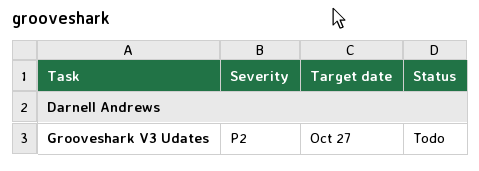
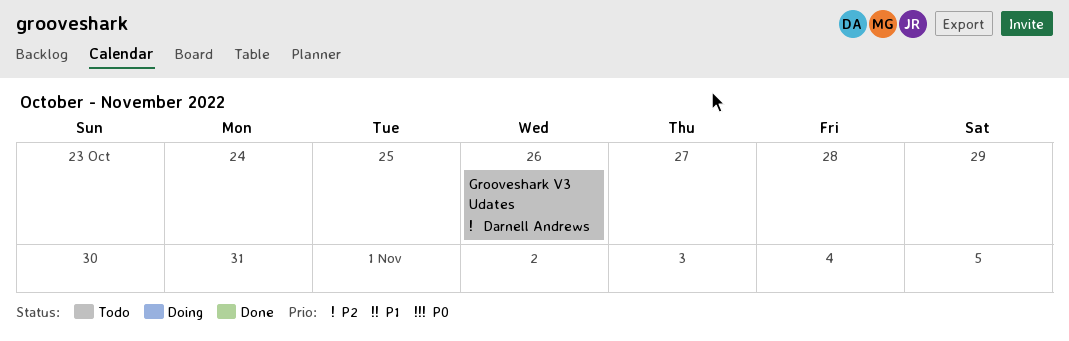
Grooveshark V3 Udates, due: Oct 27 -> Oct 26

